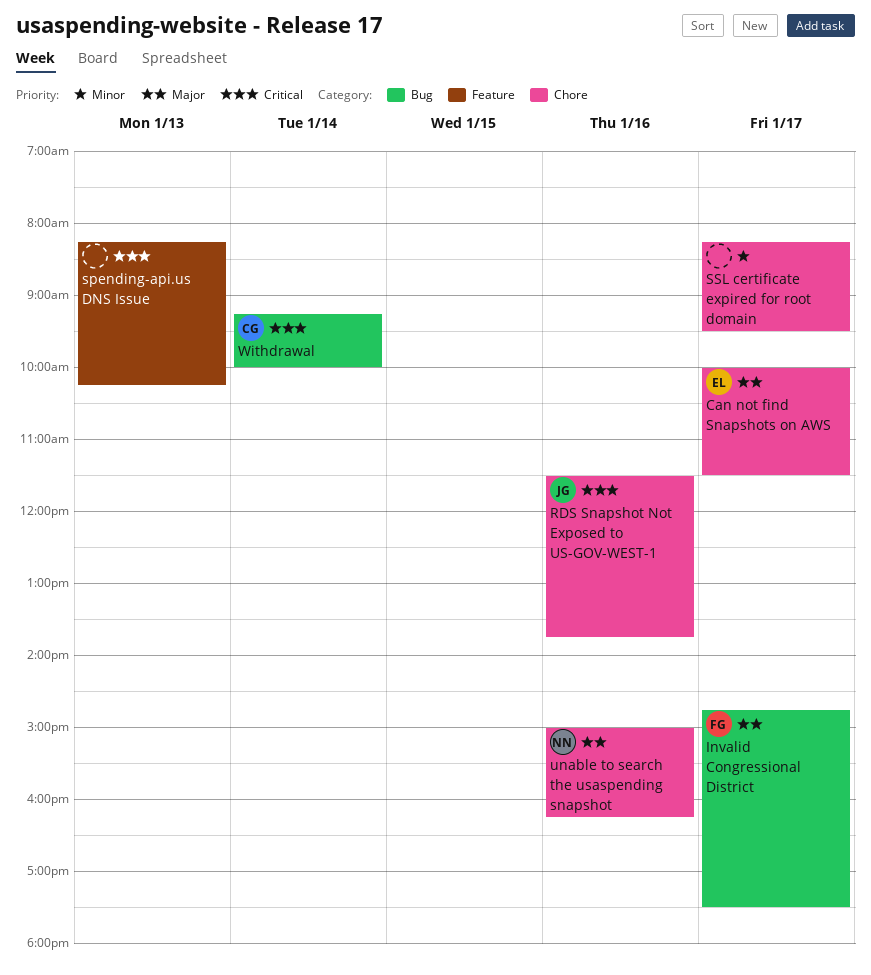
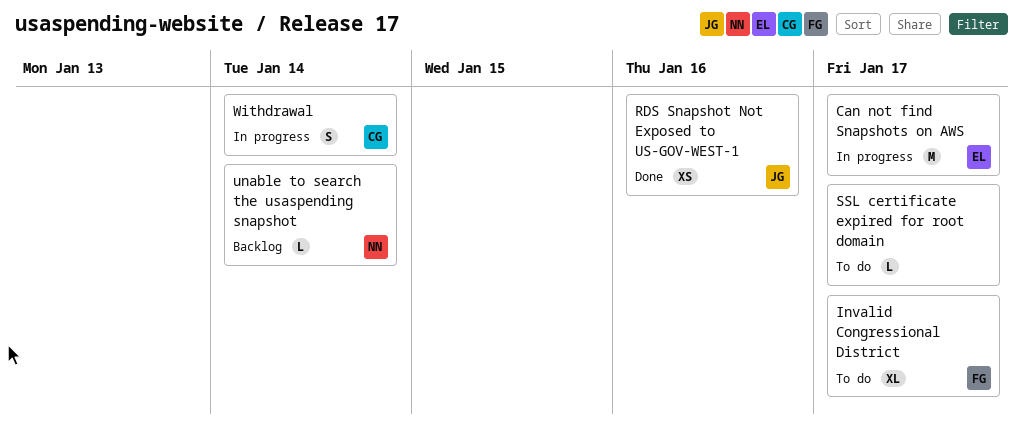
spending-api.us DNS Issue: present -> none
unable to search the usaspending snapshot, day: Jan 16 -> Jan 14

